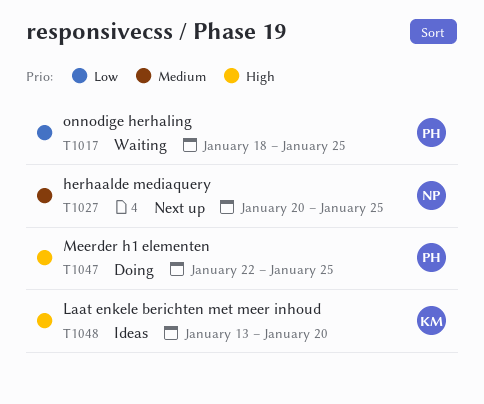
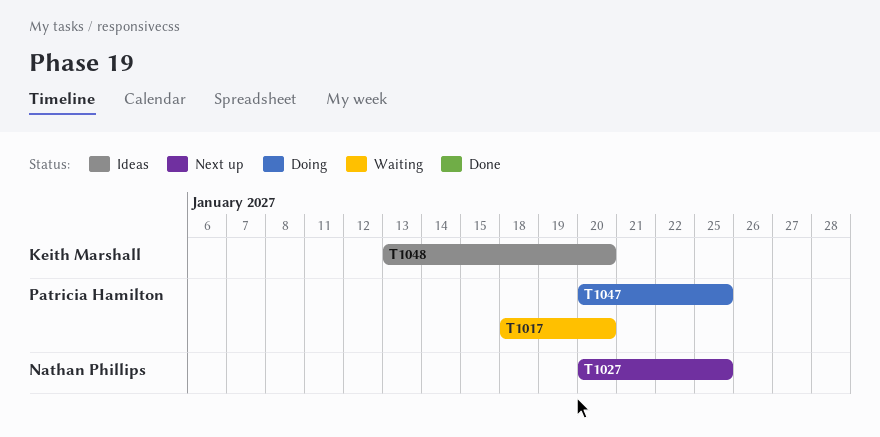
T1017, due: Jan 25 -> Jan 20
T1047, start: Jan 22 -> Jan 20

